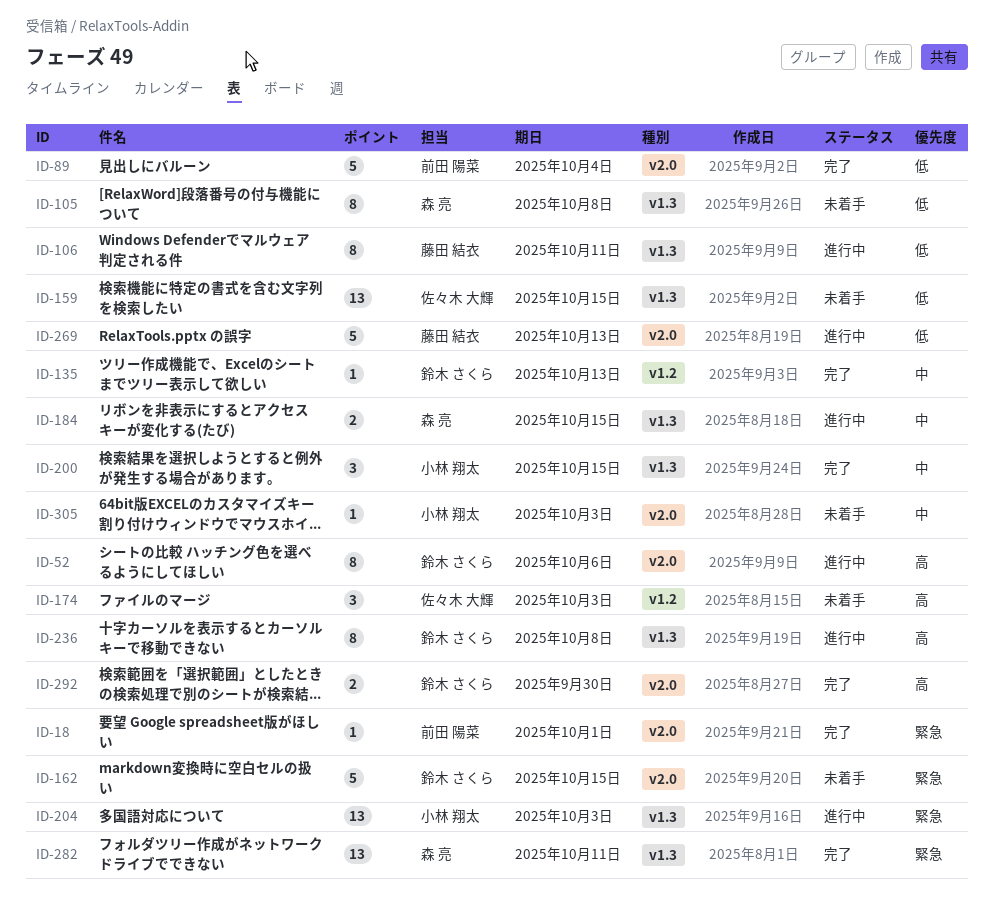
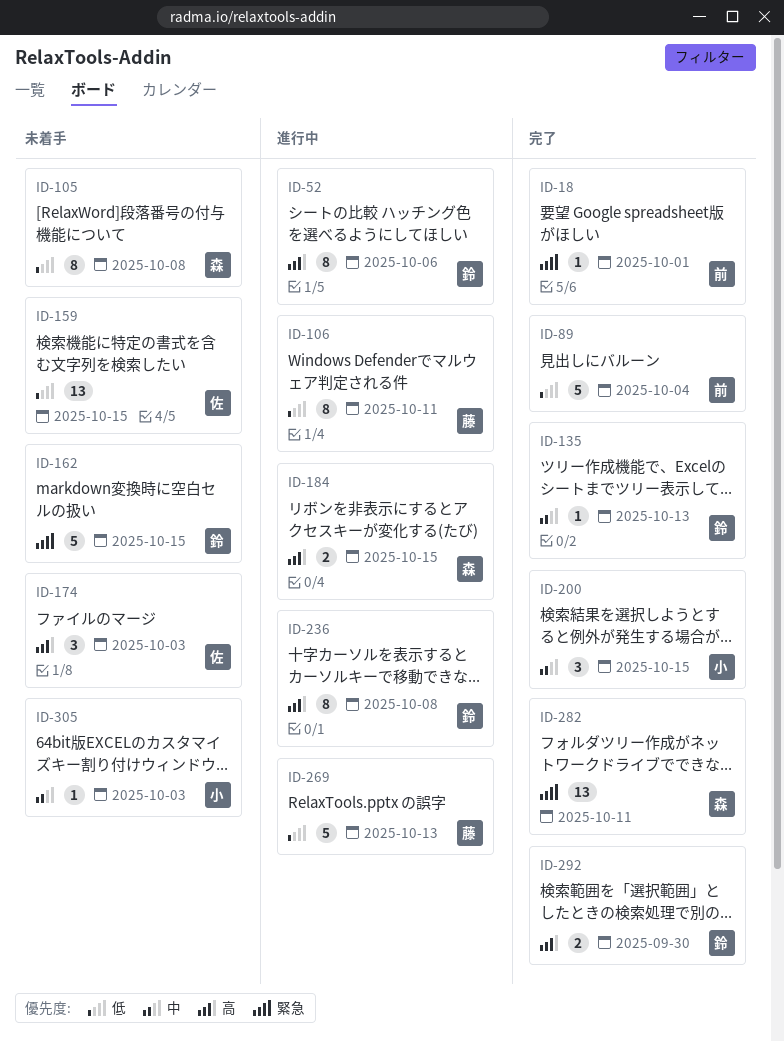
ID-184, priority: 中 -> 高
ID-204: present -> none

